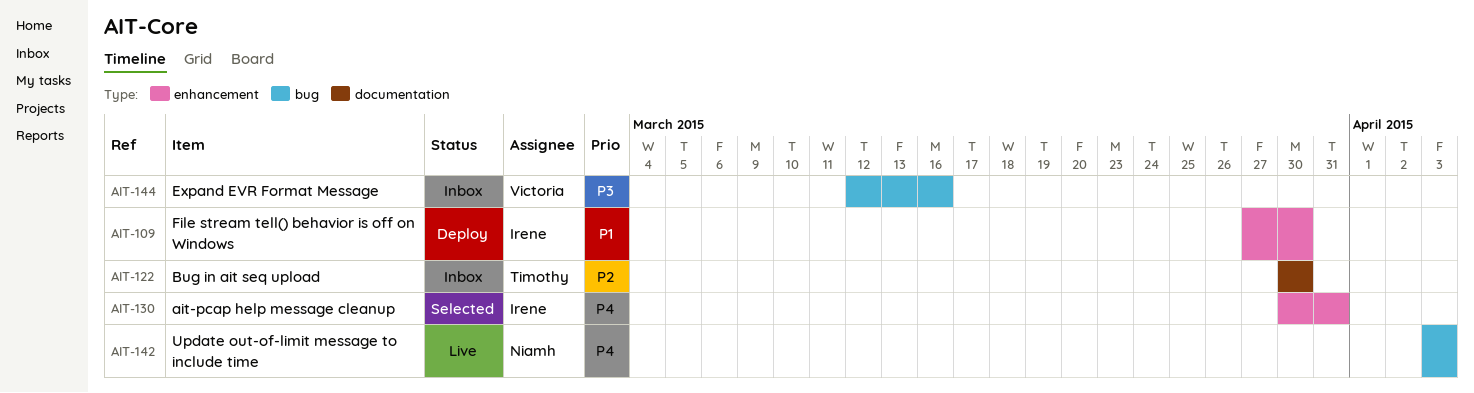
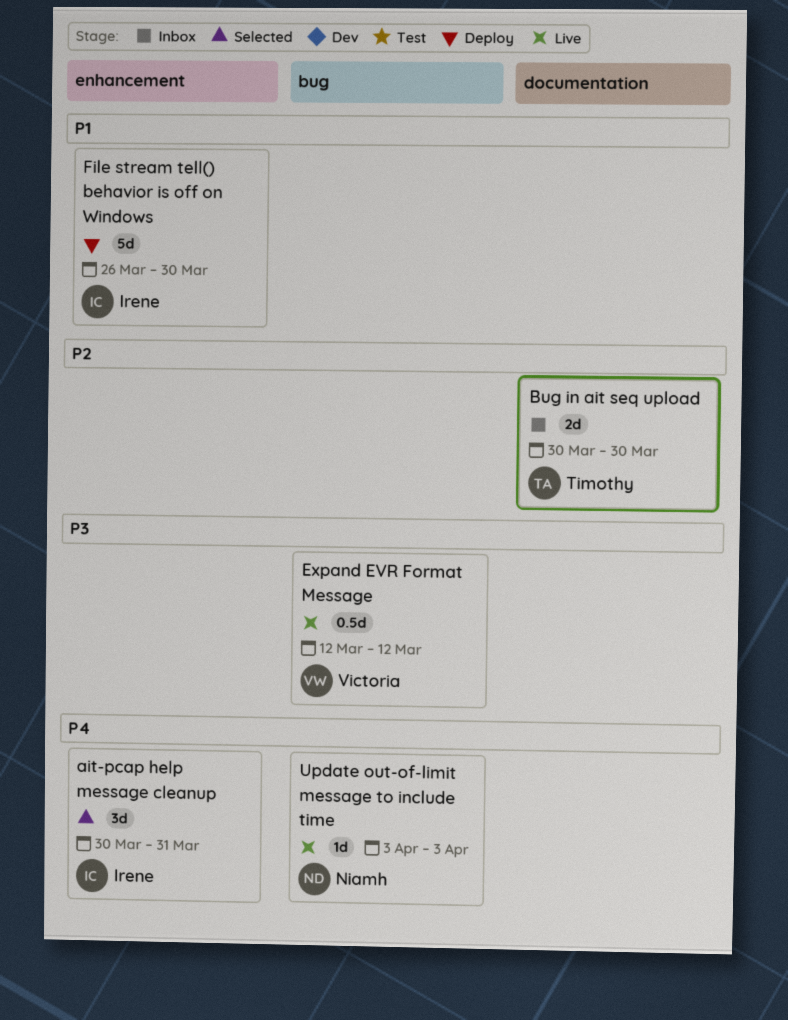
Expand EVR Format Message, status: Inbox -> Live
Expand EVR Format Message, due: Mar 16 -> Mar 12
File stream tell() behavior is off on Windows, start: Mar 27 -> Mar 26

